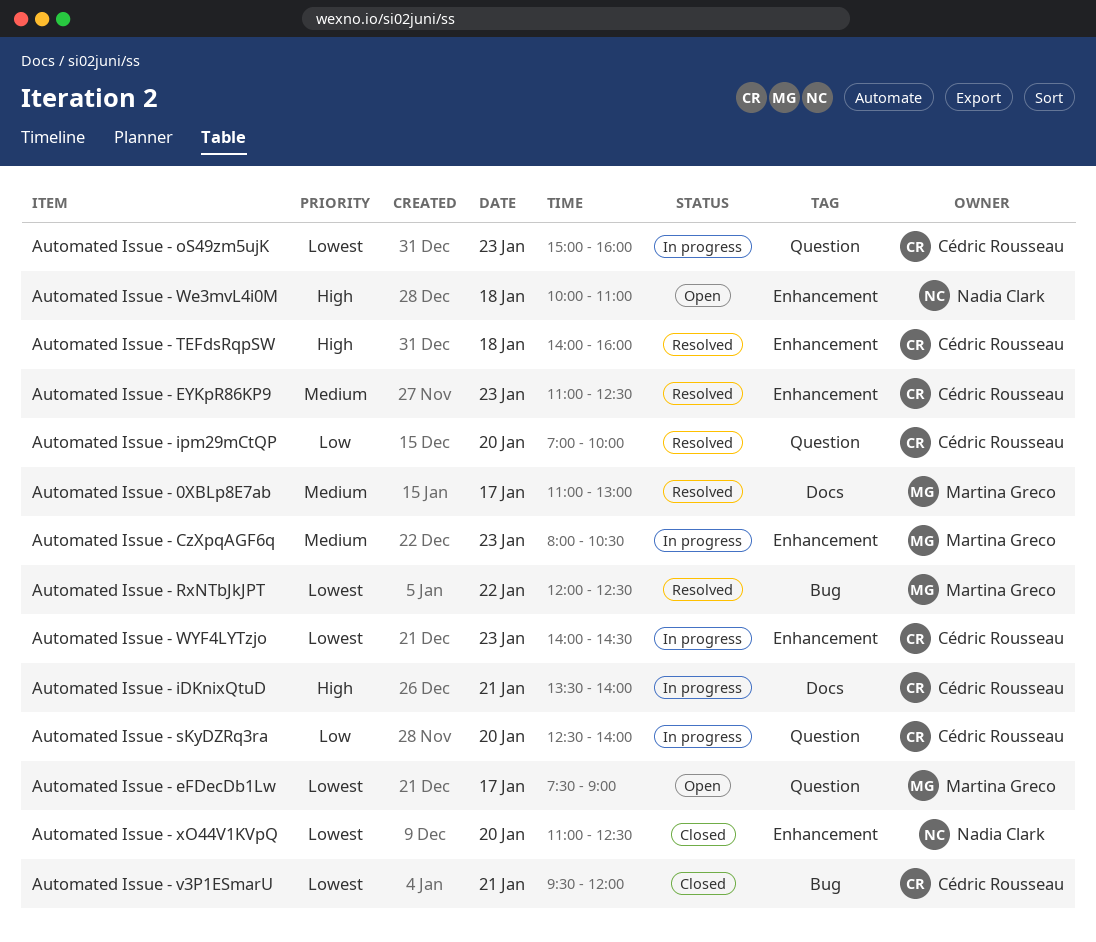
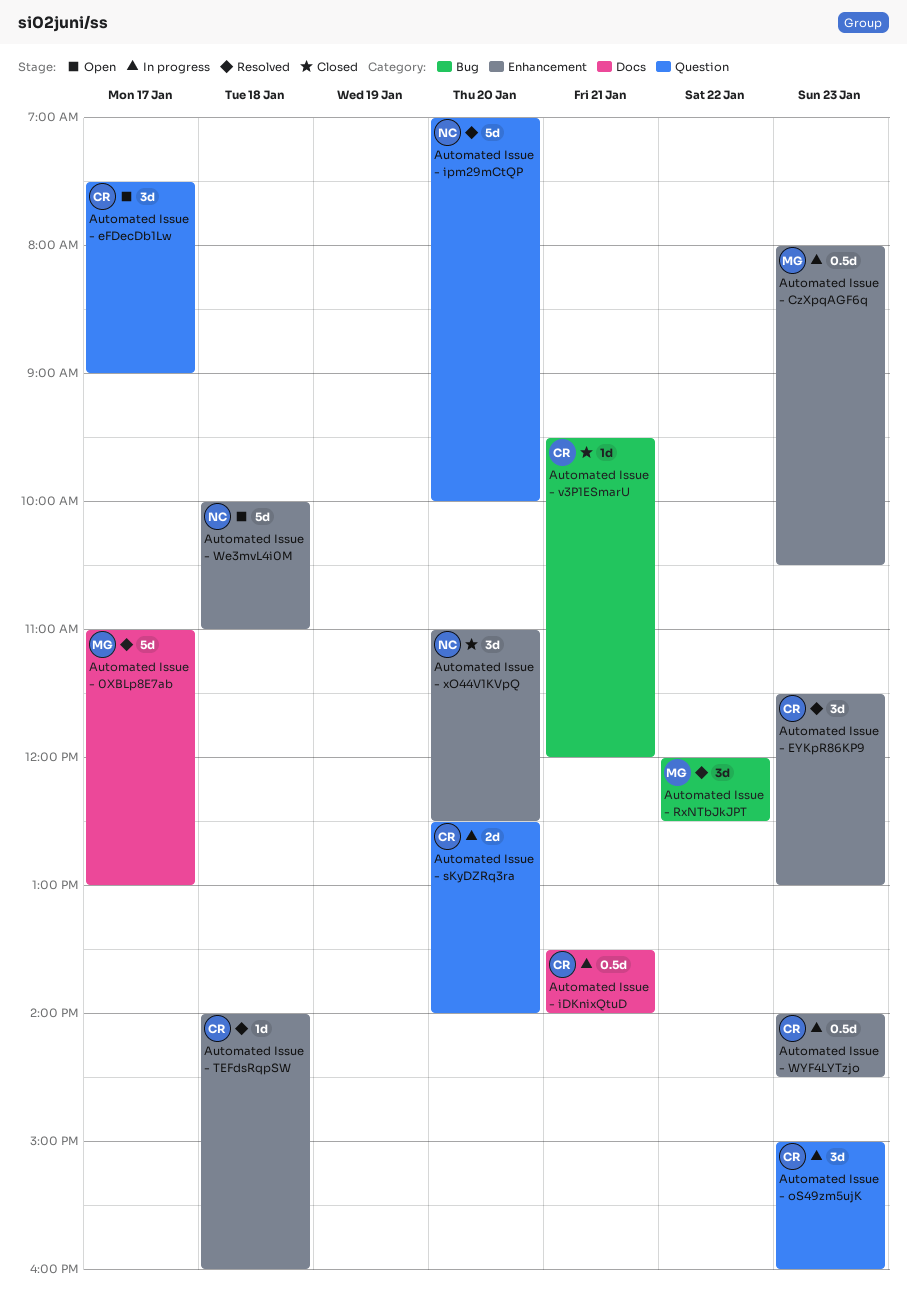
Automated Issue - eFDecDb1Lw, owner: Martina Greco -> Cédric Rousseau
Automated Issue - EYKpR86KP9, begins: 11:00 -> 11:30
Automated Issue - EYKpR86KP9, ends: 12:30 -> 13:00
Automated Issue - ipm29mCtQP, owner: Cédric Rousseau -> Nadia Clark

